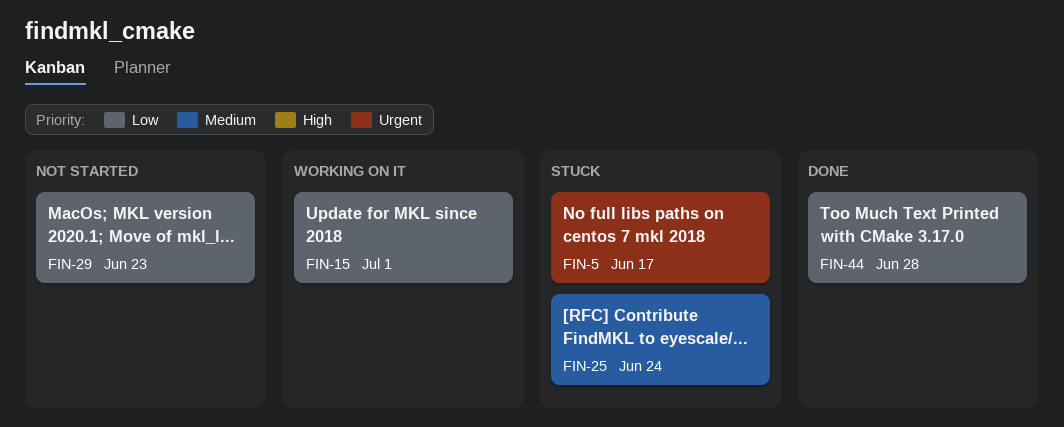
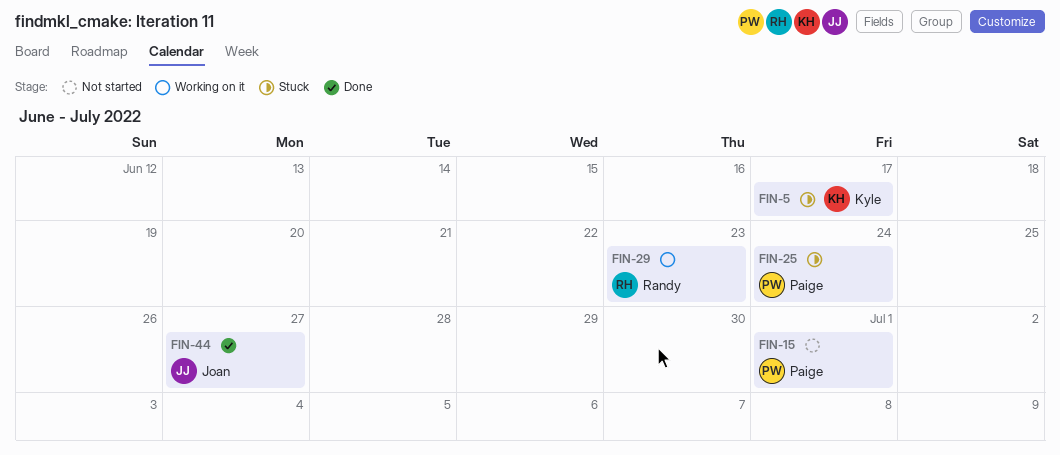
FIN-15, status: Working on it -> Not started
FIN-29, status: Not started -> Working on it
FIN-44, due: Jun 28 -> Jun 27

